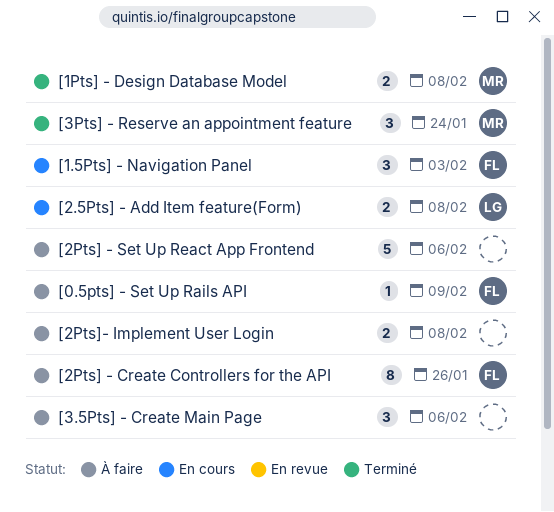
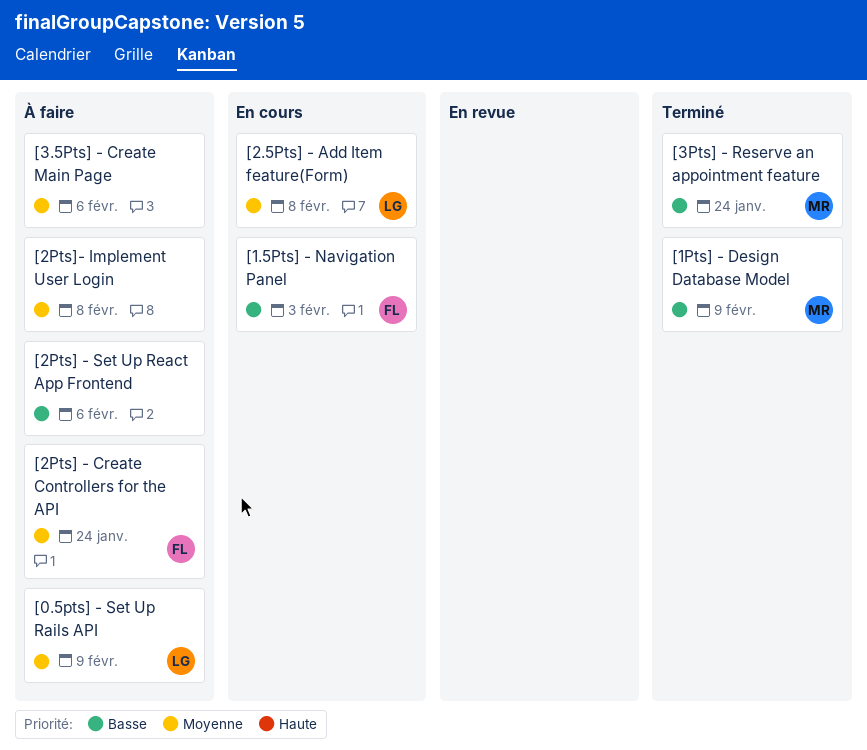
[0.5pts] - Set Up Rails API, owner: FL -> LG
[1Pts] - Design Database Model, due: Feb 8 -> Feb 9
[2Pts] - Create Controllers for the API, due: Jan 26 -> Jan 24

